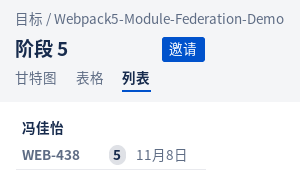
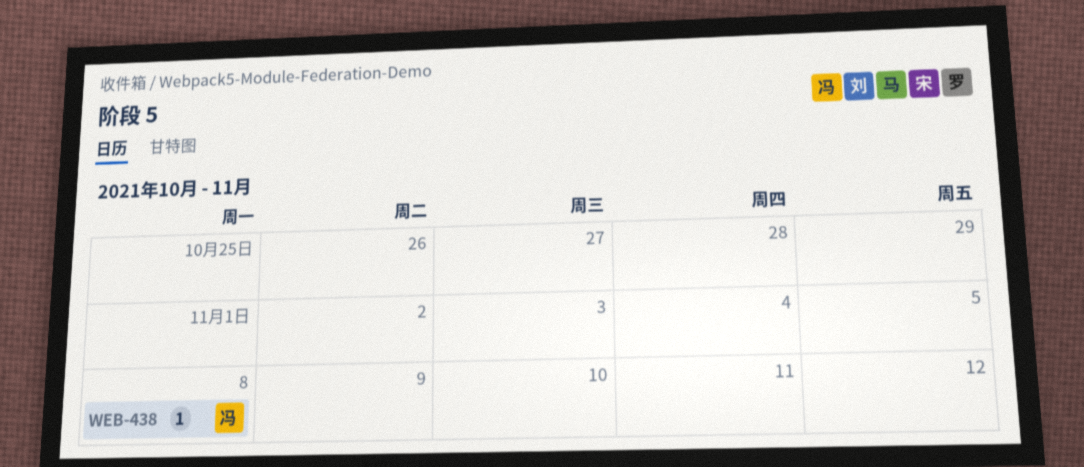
WEB-438, estimate: 5 -> 1

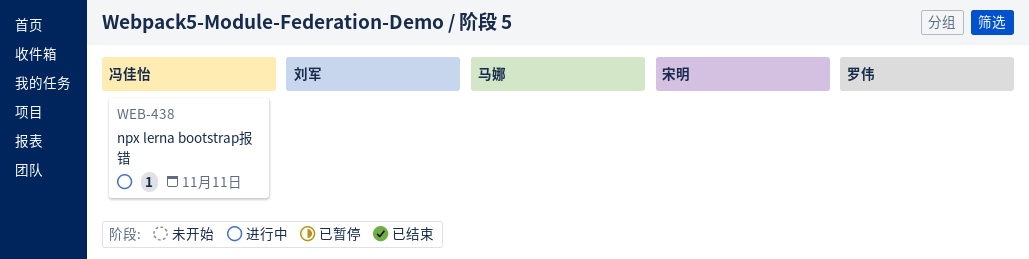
WEB-438, due: Nov 8 -> Nov 11

